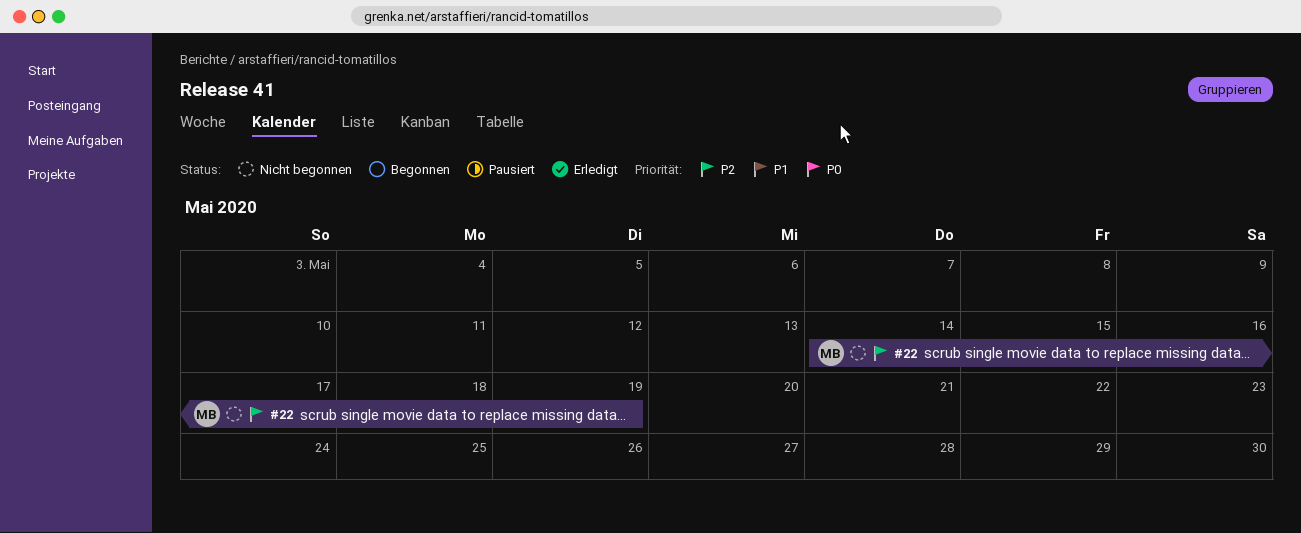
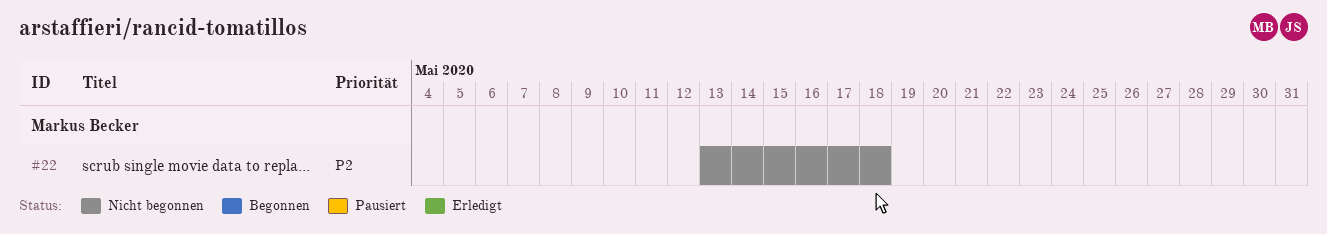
#22, start: May 14 -> May 13
#22, due: May 19 -> May 18

